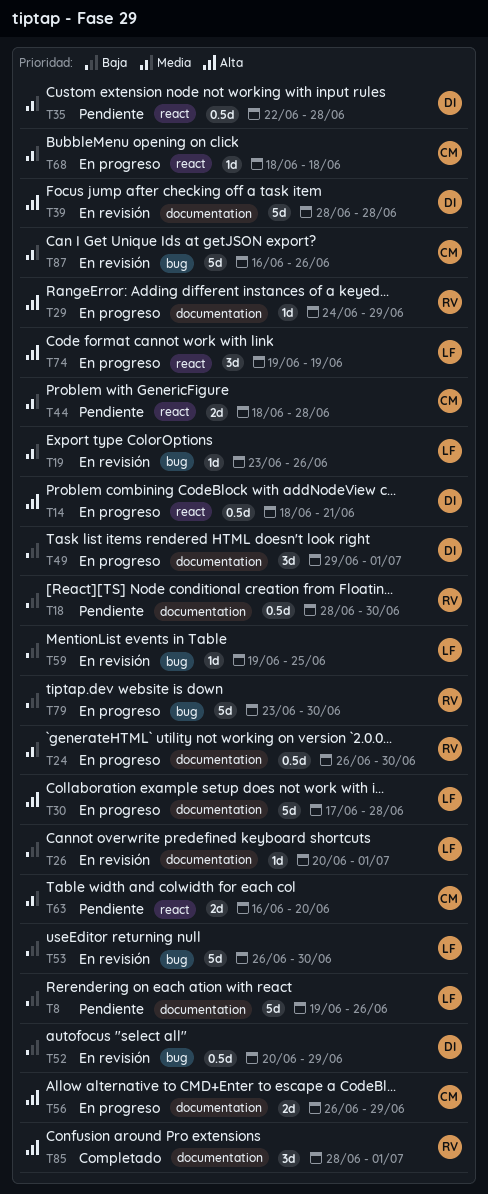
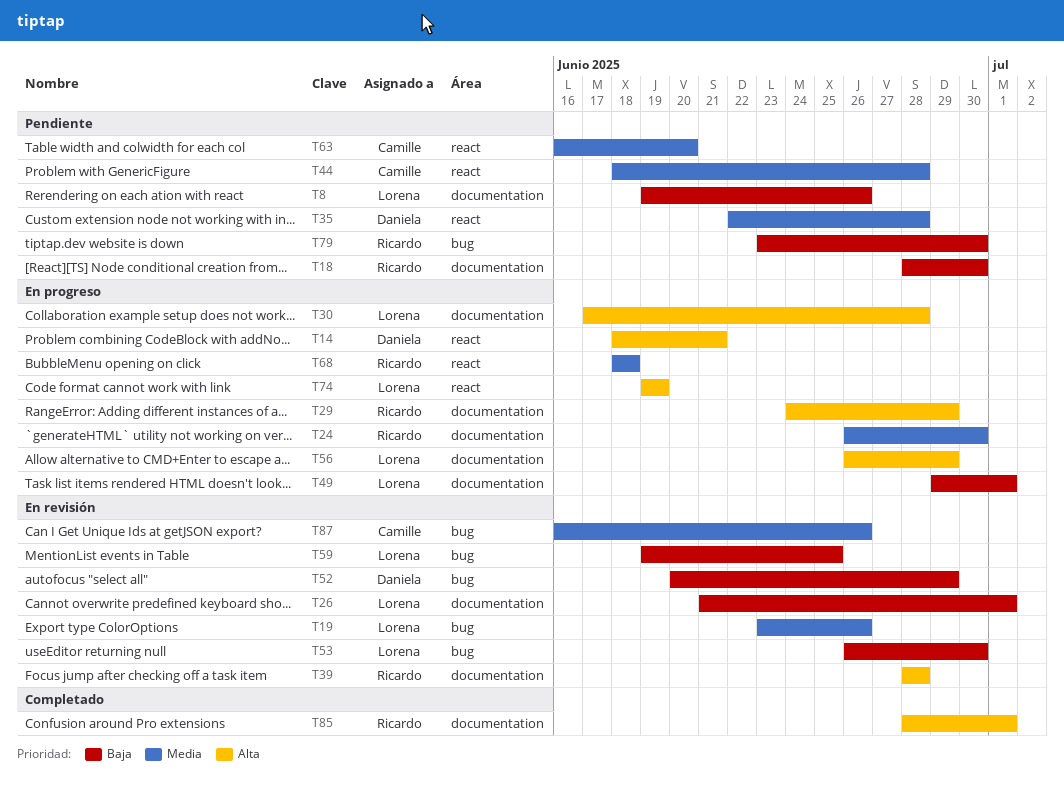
T26, start: Jun 20 -> Jun 21
T39, owner: Daniela -> Ricardo
T49, owner: Daniela -> Lorena
T56, owner: Camille -> Lorena
T68, owner: Camille -> Ricardo
T79, status: En progreso -> Pendiente

